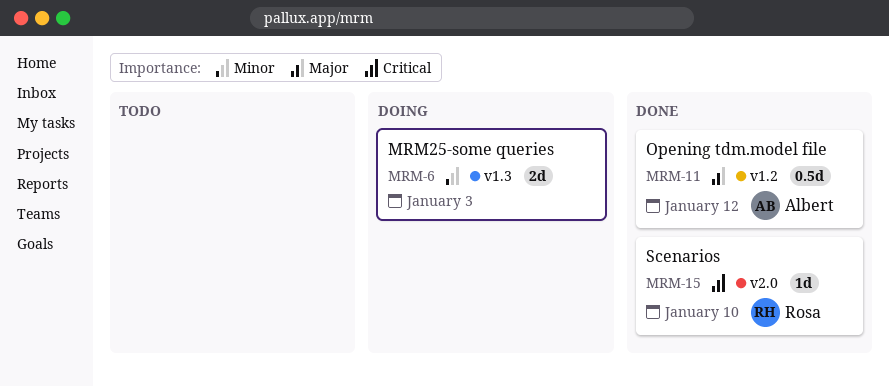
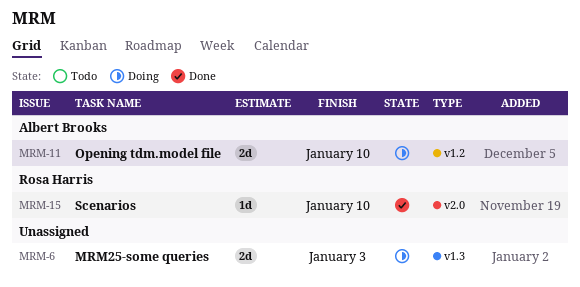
MRM-11, status: Done -> Doing
MRM-11, estimate: 0.5d -> 2d
MRM-11, due: Jan 12 -> Jan 10

